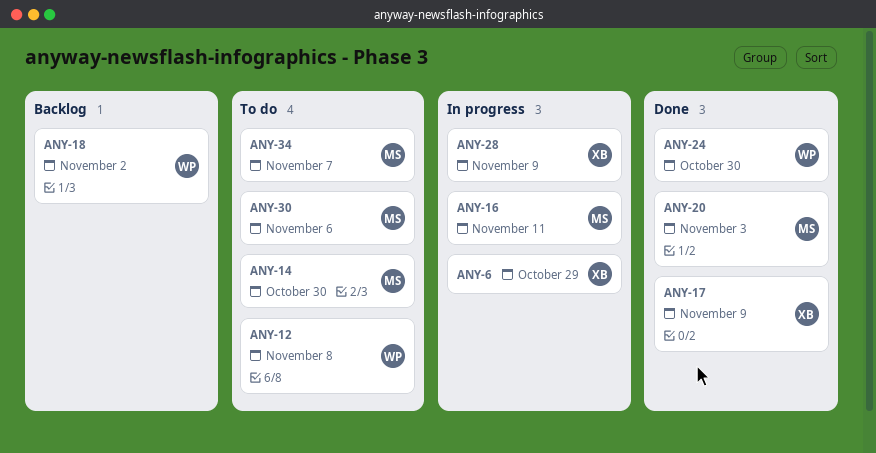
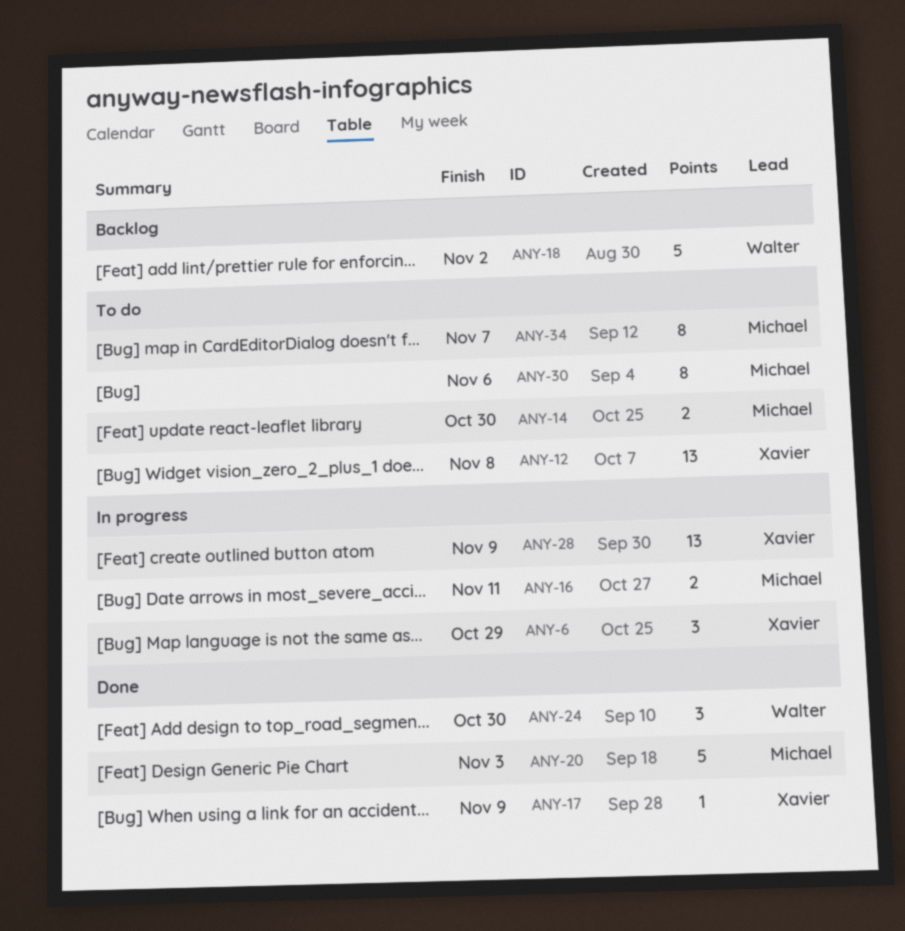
ANY-12, owner: Walter -> Xavier

